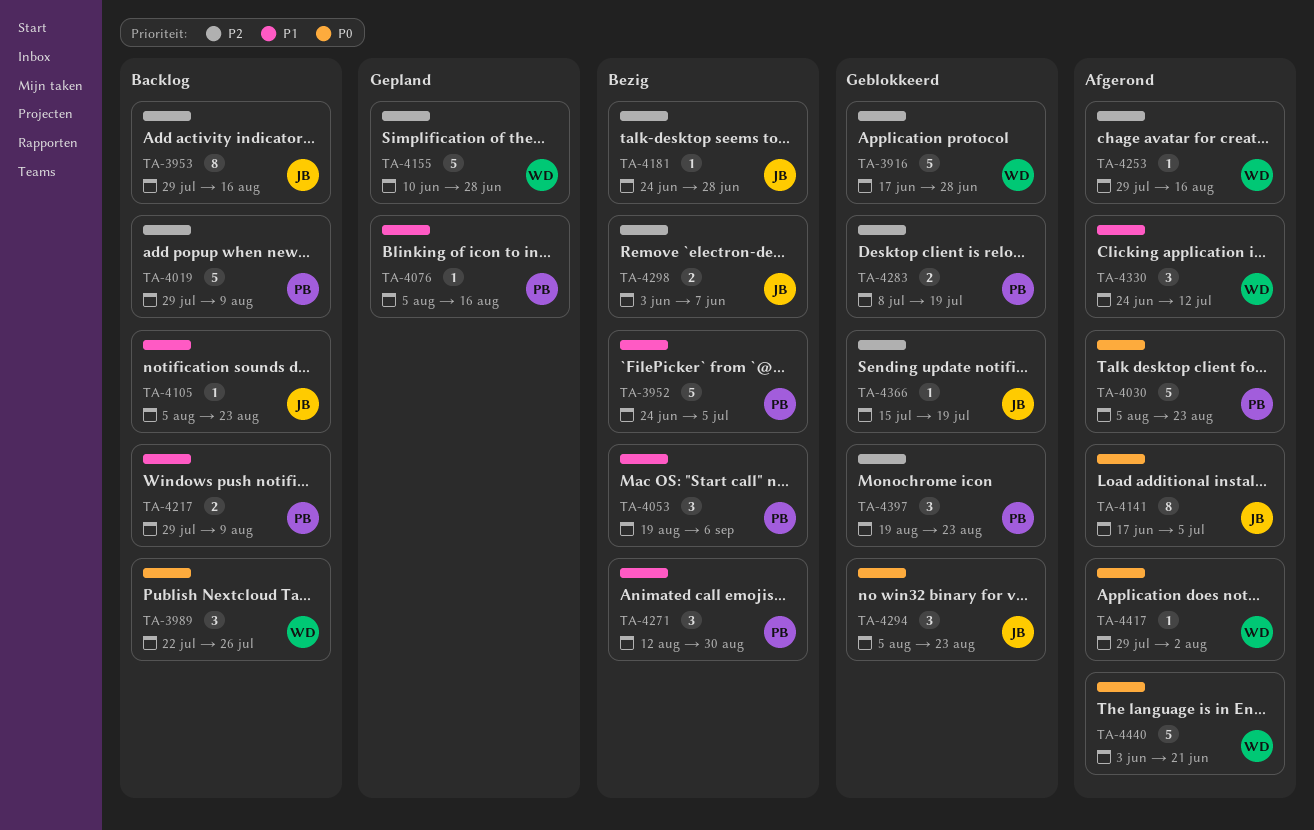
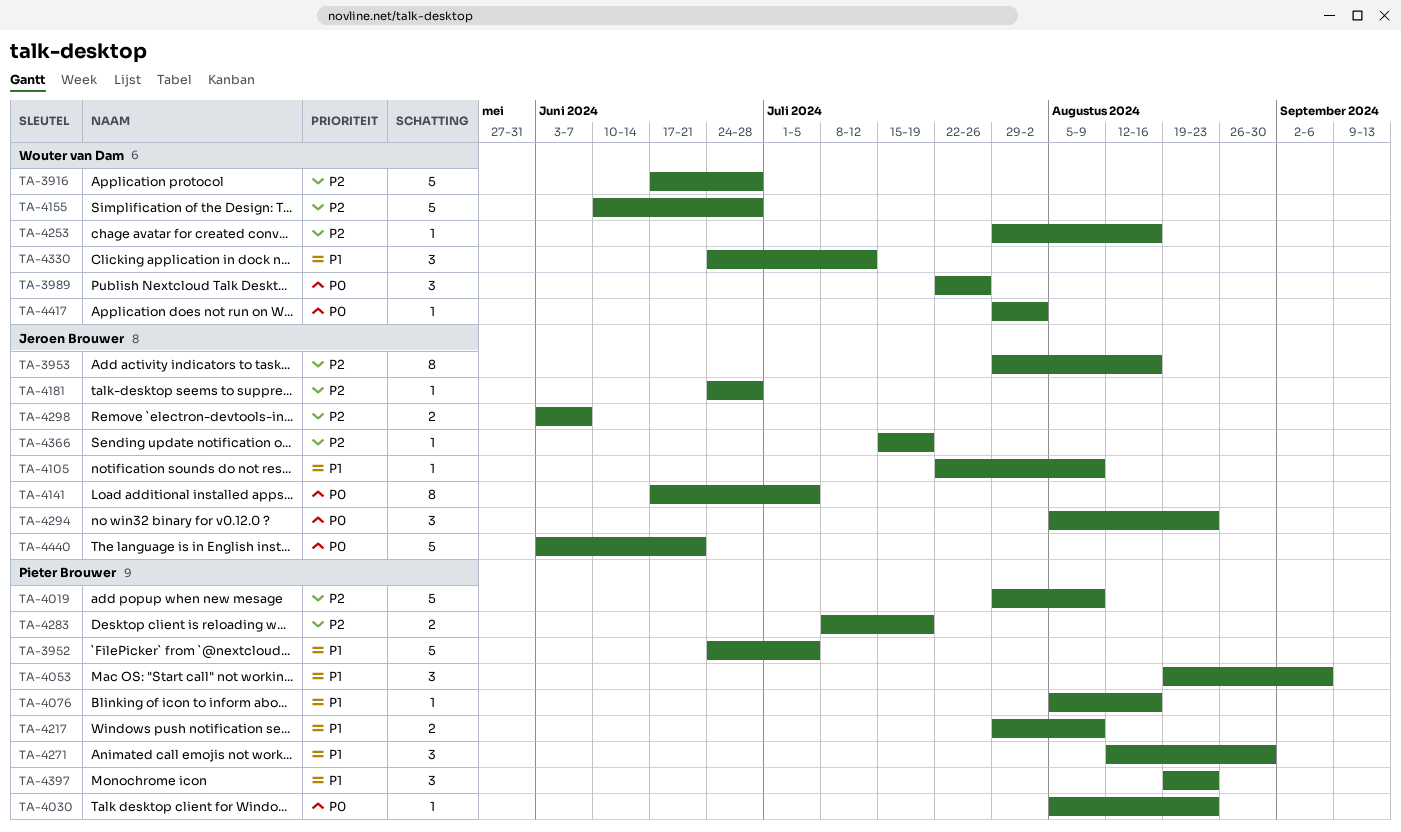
TA-4030, estimate: 5 -> 1
TA-4105, start: Aug 5 -> Jul 22
TA-4105, due: Aug 23 -> Aug 9
TA-4397, priority: P2 -> P1
TA-4440, owner: Wouter van Dam -> Jeroen Brouwer

